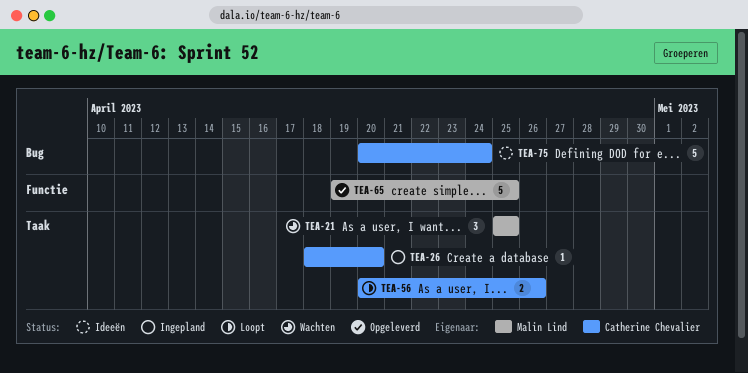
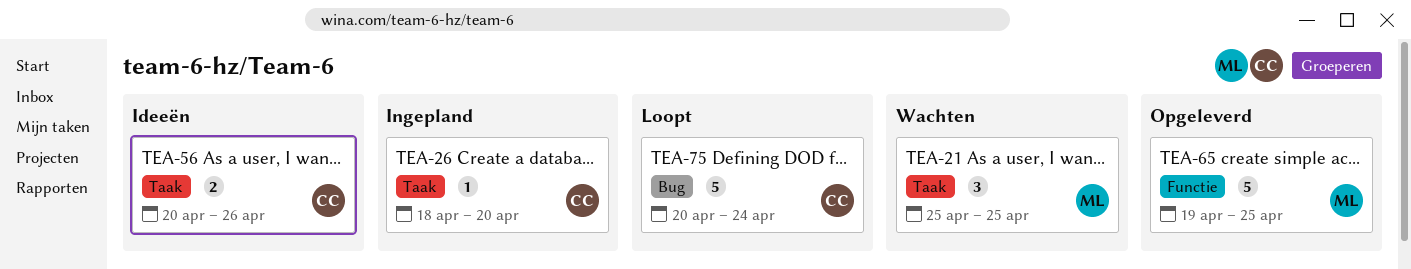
TEA-56, status: Loopt -> Ideeën
TEA-75, status: Ideeën -> Loopt

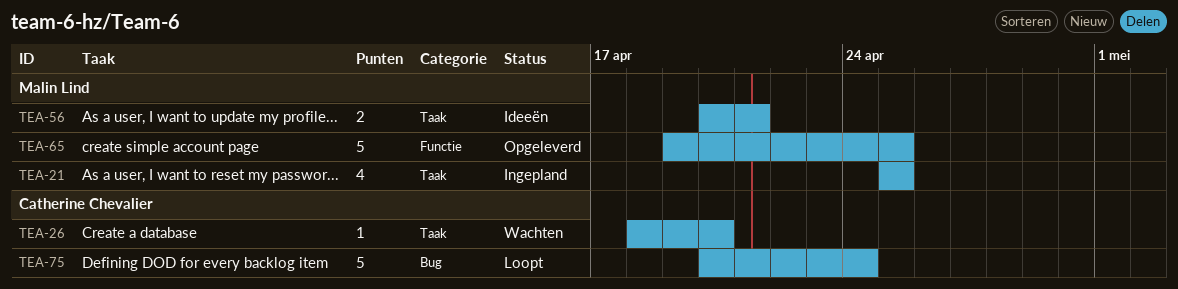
TEA-21, status: Wachten -> Ingepland
TEA-21, estimate: 3 -> 4
TEA-26, status: Ingepland -> Wachten
TEA-56, owner: Catherine Chevalier -> Malin Lind
TEA-56, due: Apr 26 -> Apr 21

